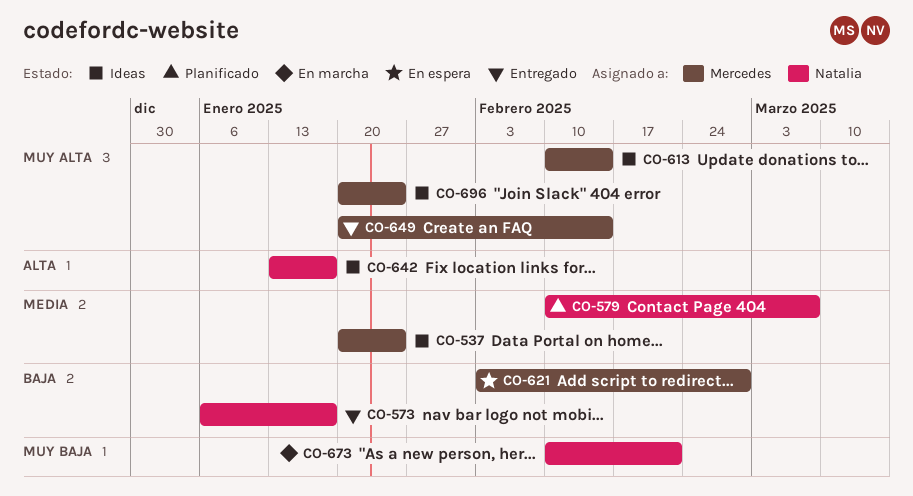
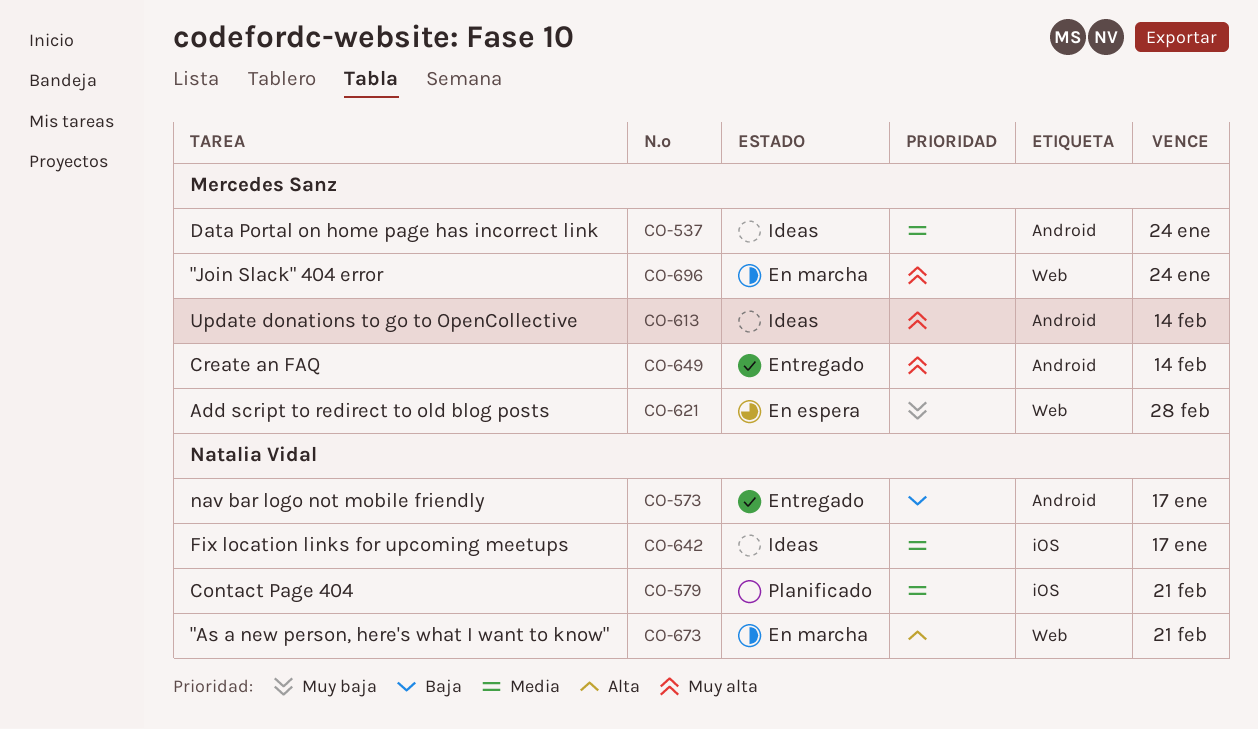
CO-579, due: Mar 7 -> Feb 21
CO-621, priority: Baja -> Muy baja
CO-642, priority: Alta -> Media
CO-673, priority: Muy baja -> Alta
CO-696, status: Ideas -> En marcha

